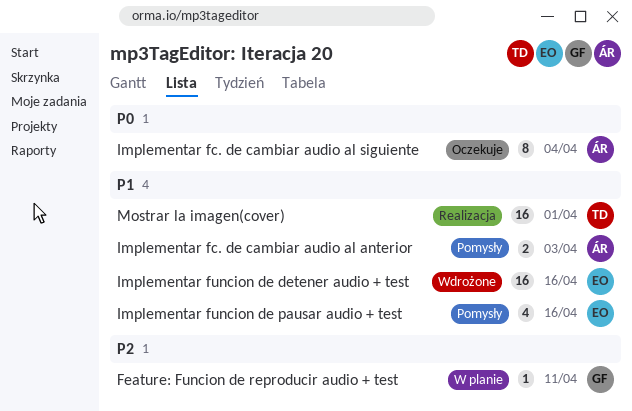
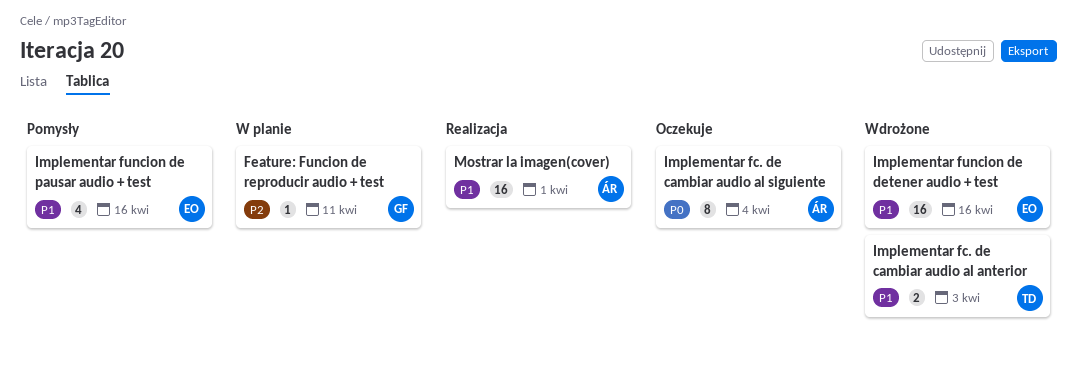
Implementar fc. de cambiar audio al anterior, status: Pomysły -> Wdrożone
Implementar fc. de cambiar audio al anterior, owner: ÁR -> TD
Mostrar la imagen(cover), owner: TD -> ÁR

